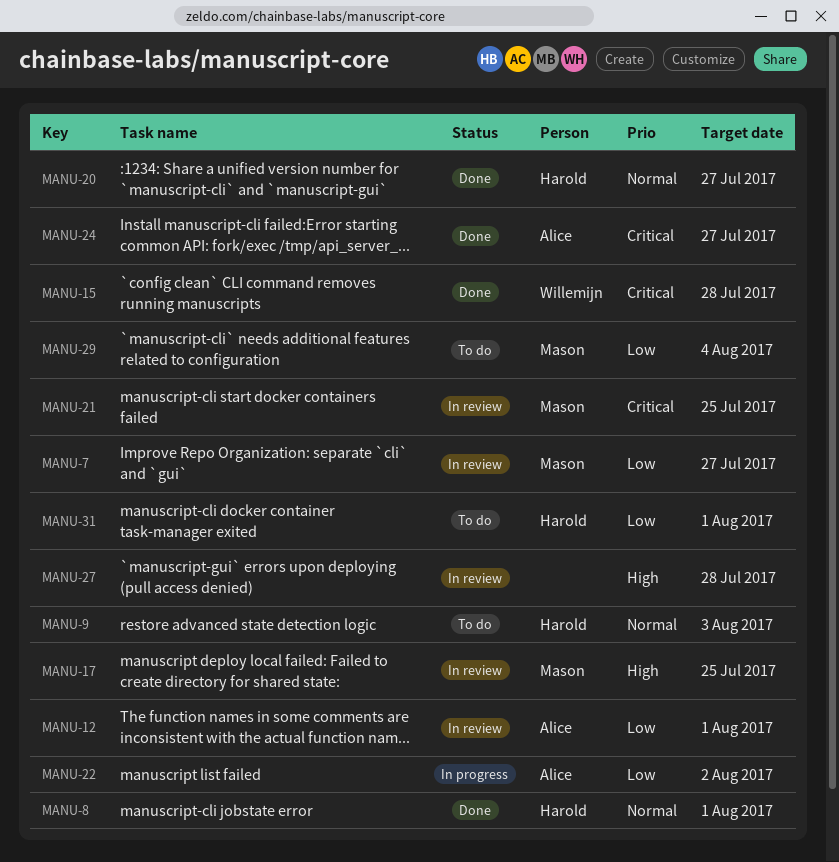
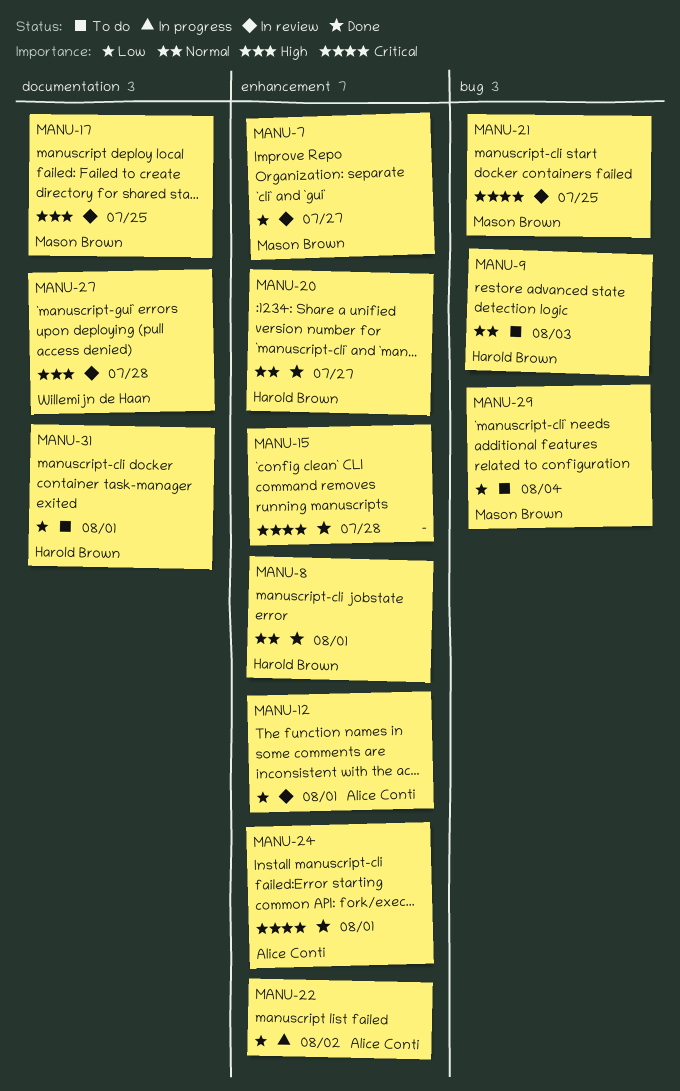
MANU-15, owner: Willemijn de Haan -> none
MANU-24, due: Jul 27 -> Aug 1
MANU-27, owner: none -> Willemijn de Haan

